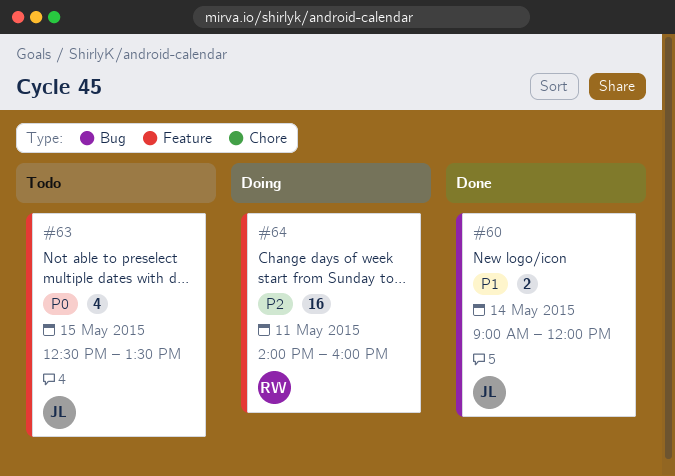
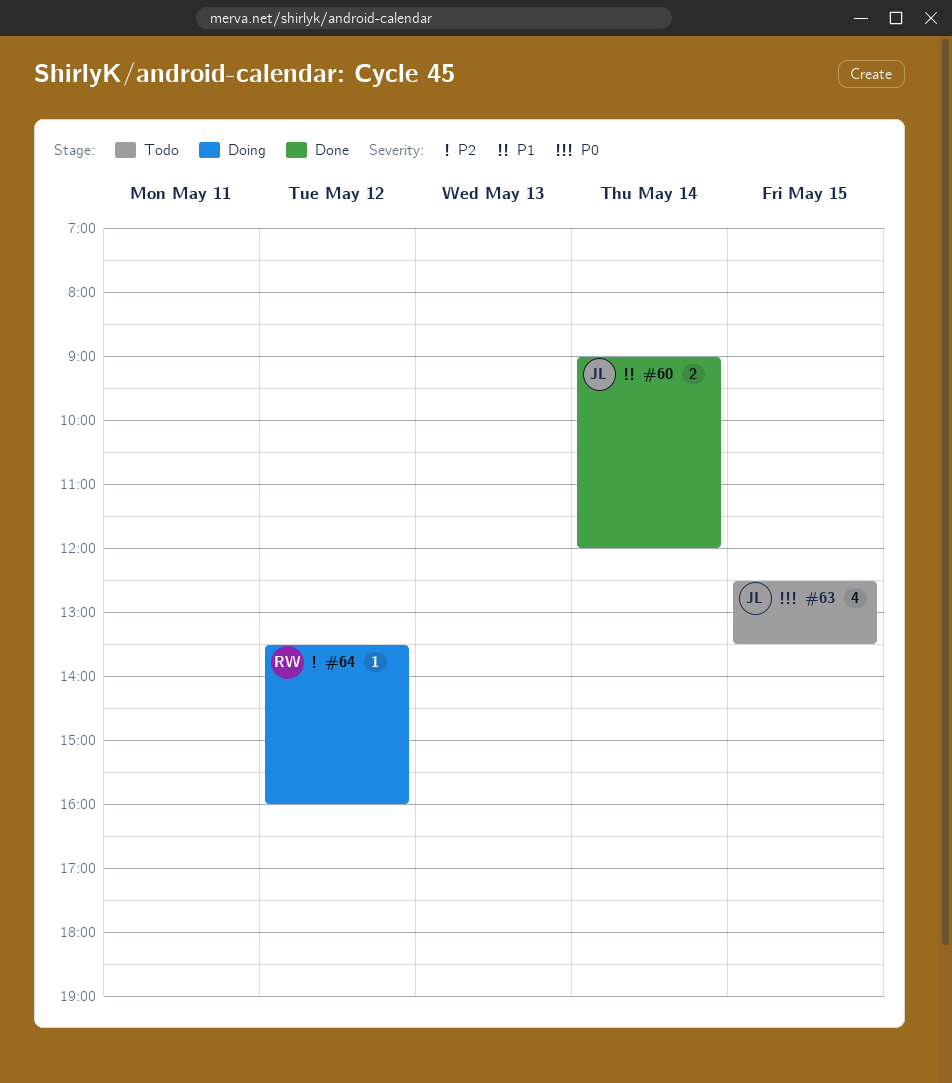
#64, estimate: 16 -> 1
#64, day: May 11 -> May 12
#64, begins: 14:00 -> 13:30

